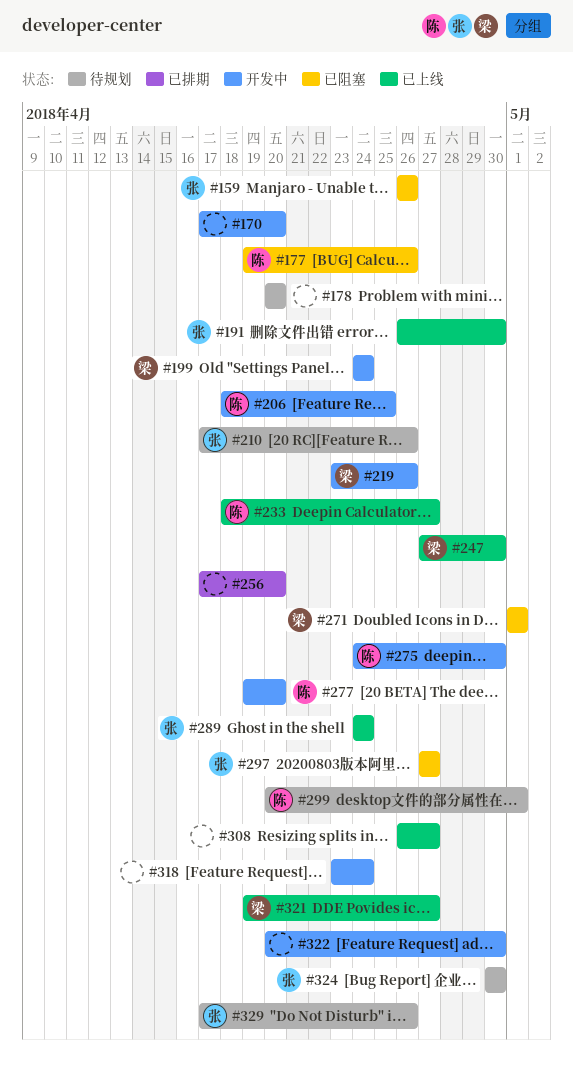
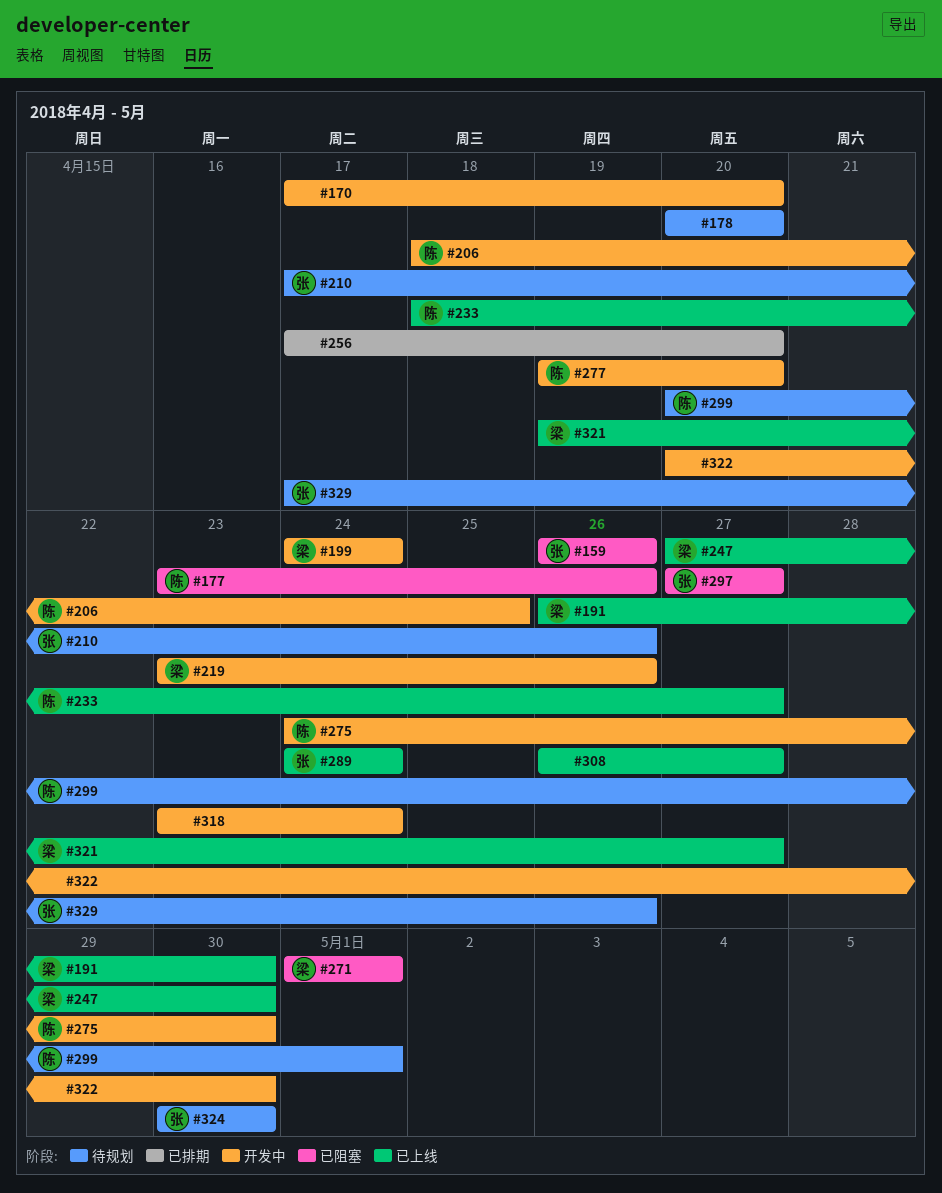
#177, start: Apr 19 -> Apr 23
#191, owner: 张 -> 梁

